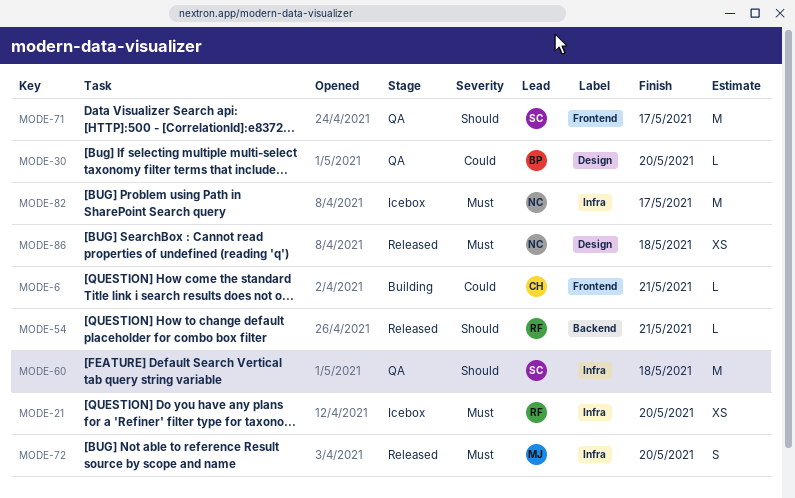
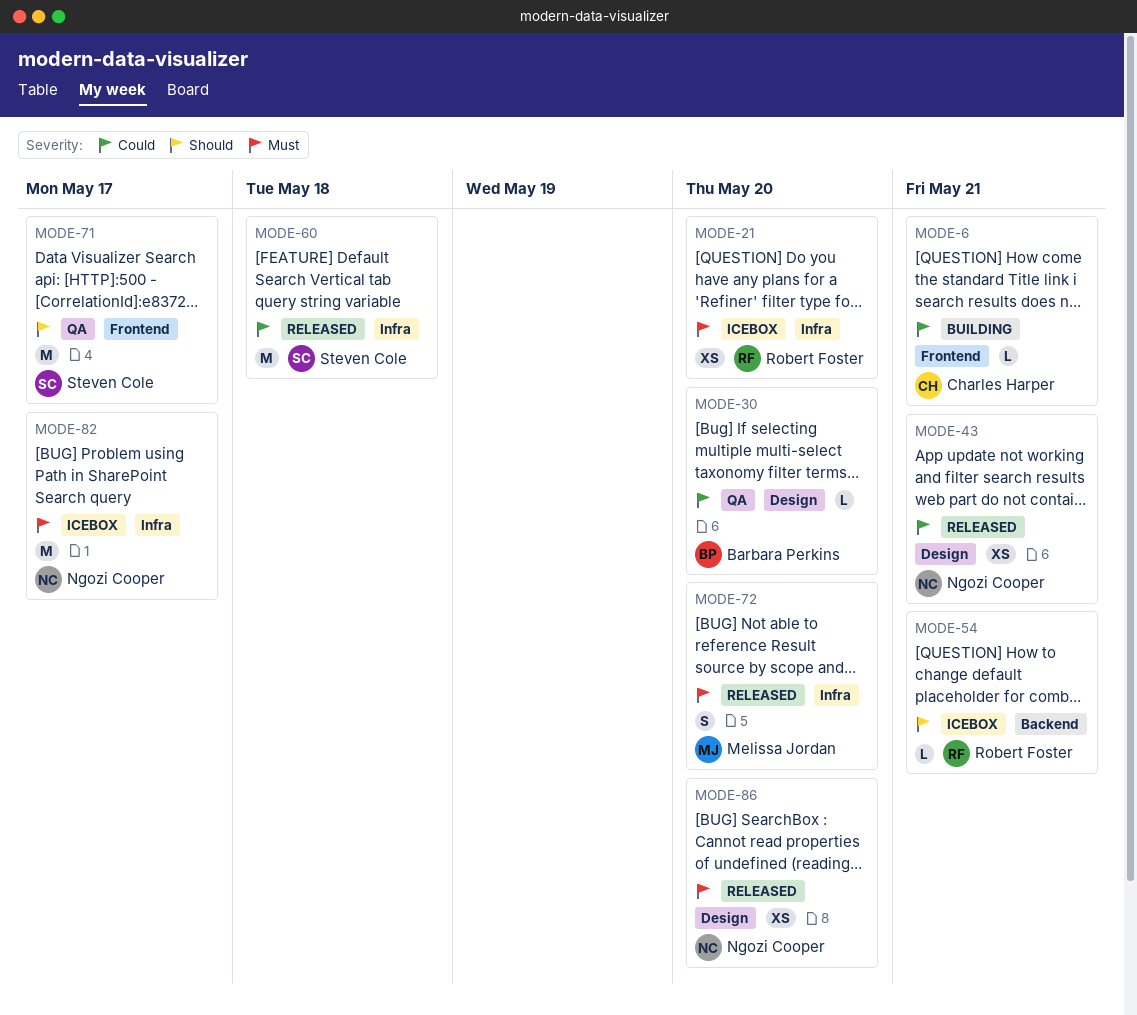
MODE-43: none -> present
MODE-54, status: Released -> Icebox
MODE-60, status: QA -> Released
MODE-60, priority: Should -> Could
MODE-86, due: May 18 -> May 20

